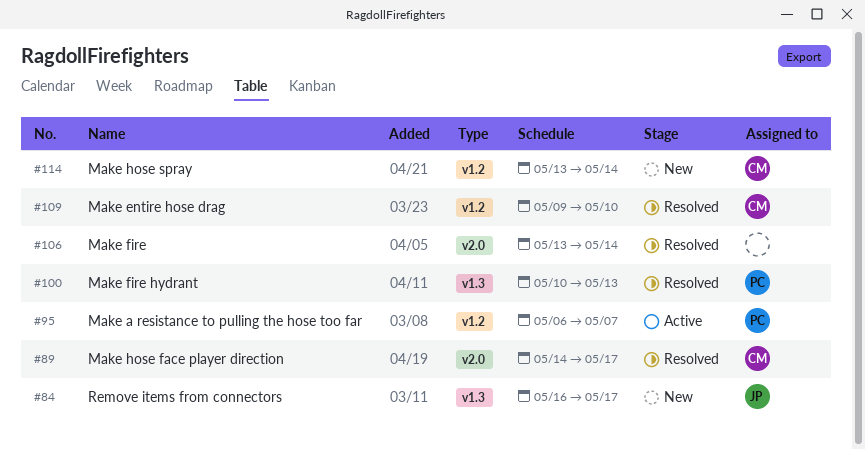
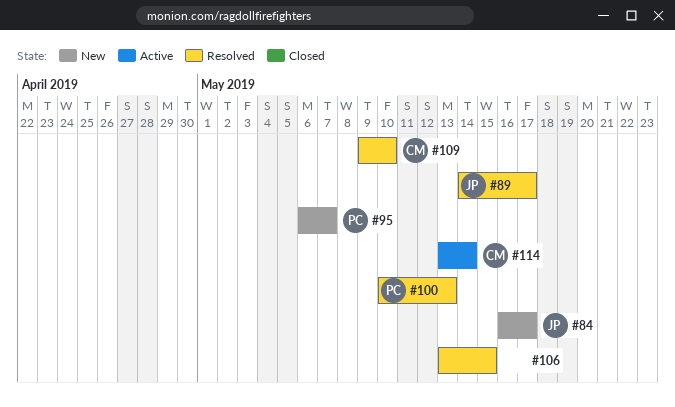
#89, owner: CM -> JP
#95, status: Active -> New
#106, due: May 14 -> May 15
#114, status: New -> Active

